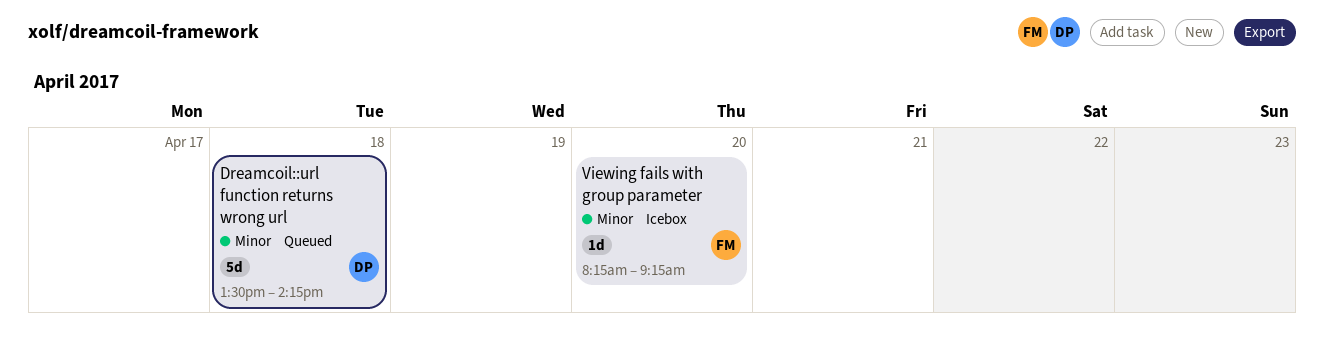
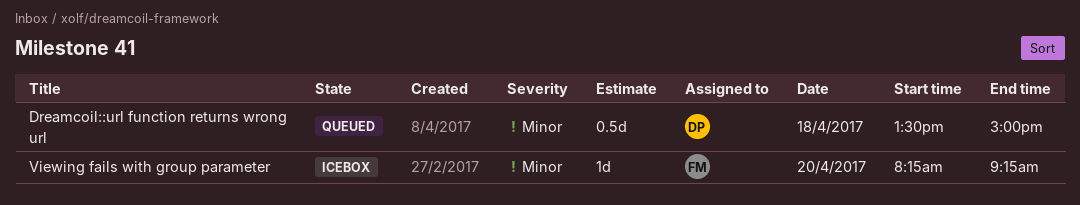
Dreamcoil::url function returns wrong url, estimate: 5d -> 0.5d
Dreamcoil::url function returns wrong url, ends: 14:15 -> 15:00

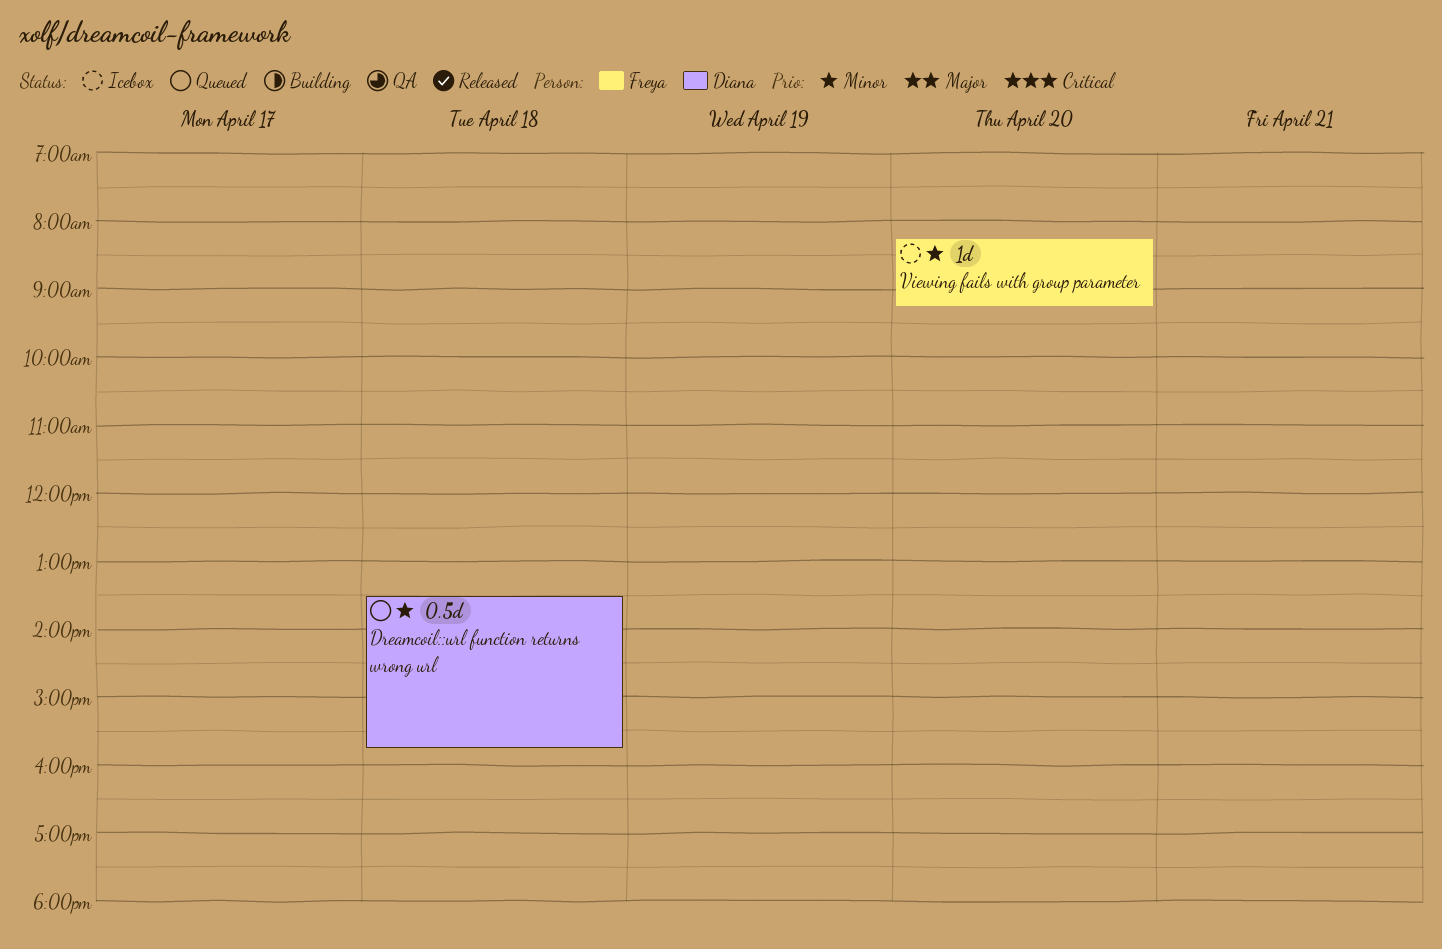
Dreamcoil::url function returns wrong url, ends: 15:00 -> 15:45

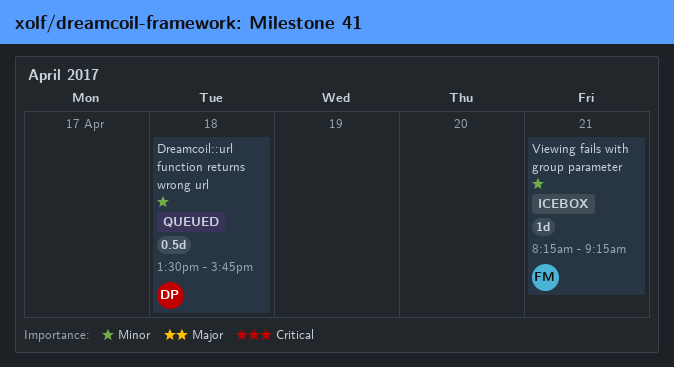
Viewing fails with group parameter, day: Apr 20 -> Apr 21

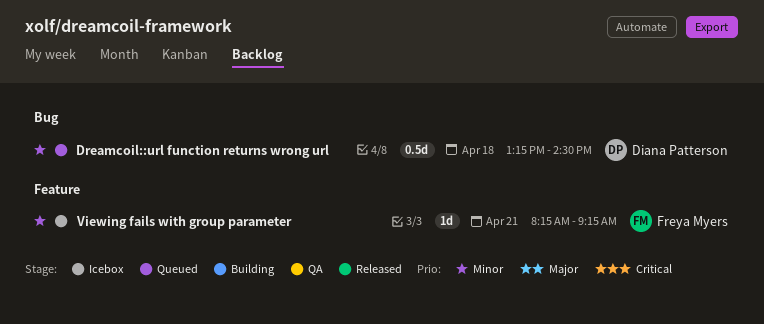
Dreamcoil::url function returns wrong url, begins: 13:30 -> 13:15
Dreamcoil::url function returns wrong url, ends: 15:45 -> 14:30

